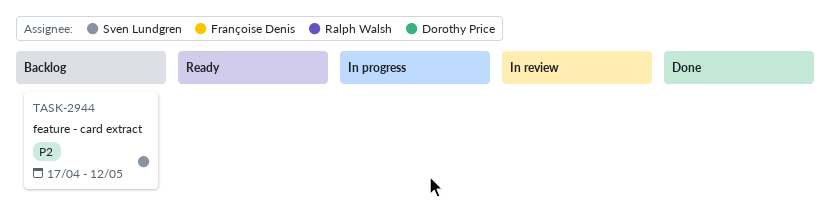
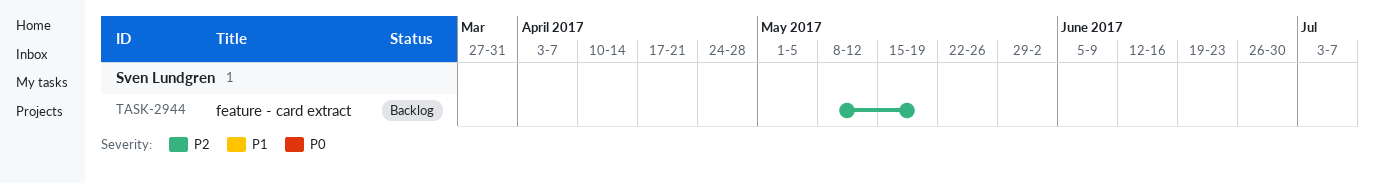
TASK-2944, start: Apr 17 -> May 8
TASK-2944, due: May 12 -> May 19

